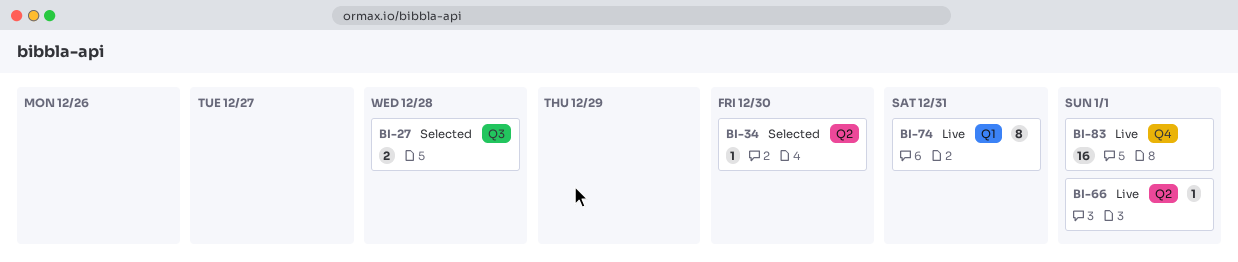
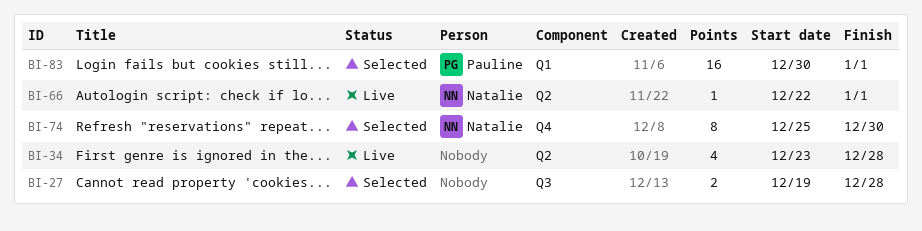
BI-34, status: Selected -> Live
BI-34, estimate: 1 -> 4
BI-34, due: Dec 30 -> Dec 28
BI-74, status: Live -> Selected
BI-74, label: Q1 -> Q4
BI-74, due: Dec 31 -> Dec 30
BI-83, status: Live -> Selected
BI-83, label: Q4 -> Q1

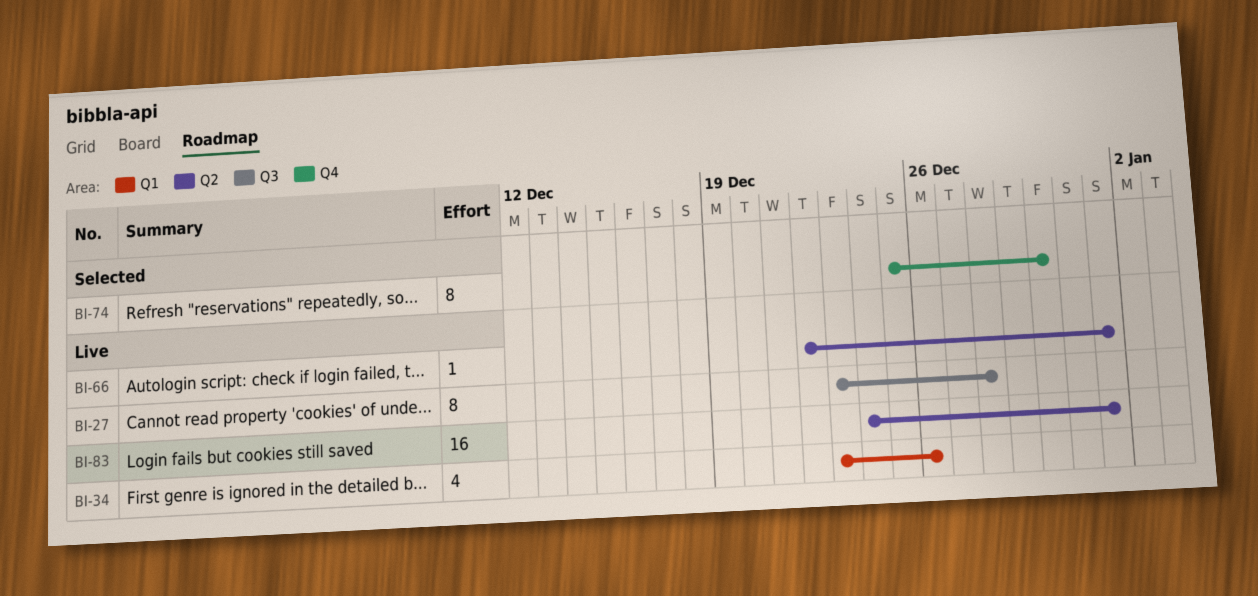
BI-27, status: Selected -> Live
BI-27, estimate: 2 -> 8
BI-27, start: Dec 19 -> Dec 23
BI-34, label: Q2 -> Q1
BI-34, due: Dec 28 -> Dec 26
BI-83, status: Selected -> Live
BI-83, label: Q1 -> Q2
BI-83, start: Dec 30 -> Dec 24

